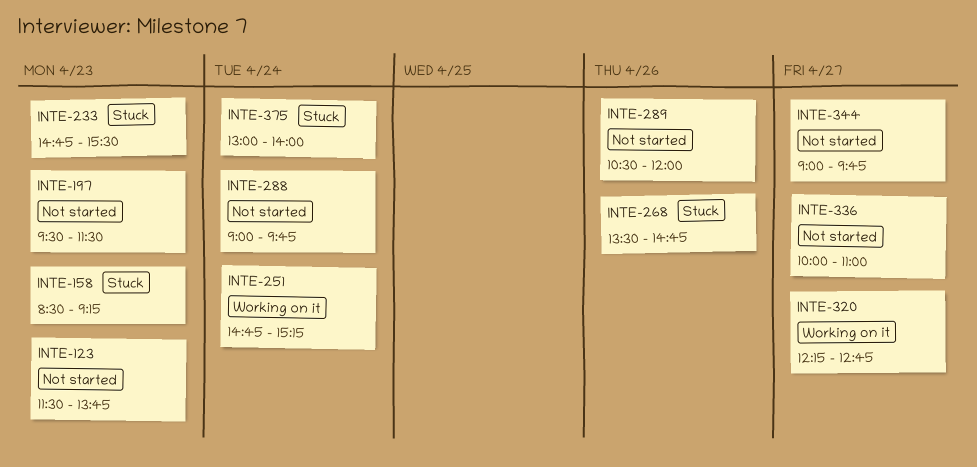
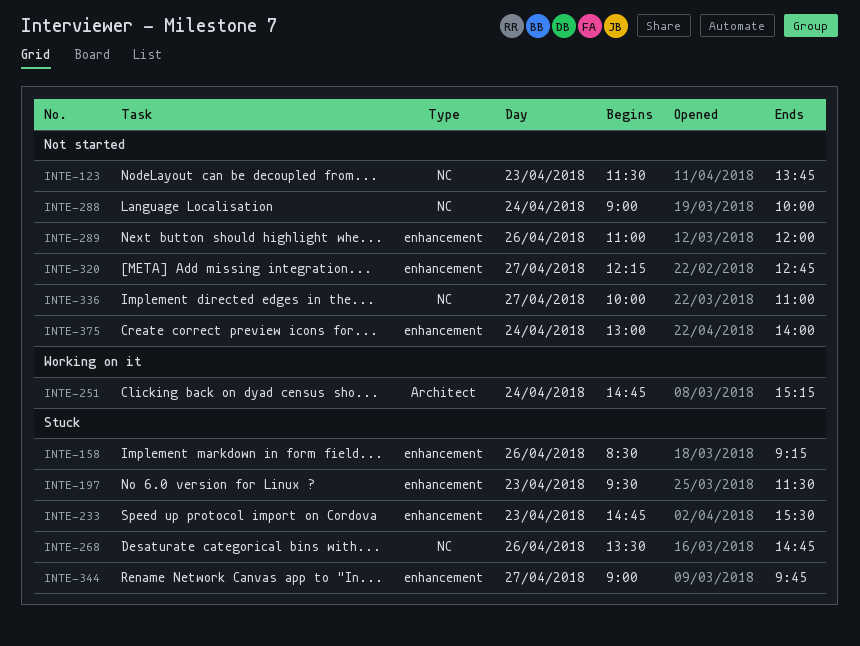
INTE-158, day: Apr 23 -> Apr 26
INTE-197, status: Not started -> Stuck
INTE-288, ends: 09:45 -> 10:00
INTE-289, begins: 10:30 -> 11:00
INTE-320, status: Working on it -> Not started
INTE-344, status: Not started -> Stuck
INTE-375, status: Stuck -> Not started

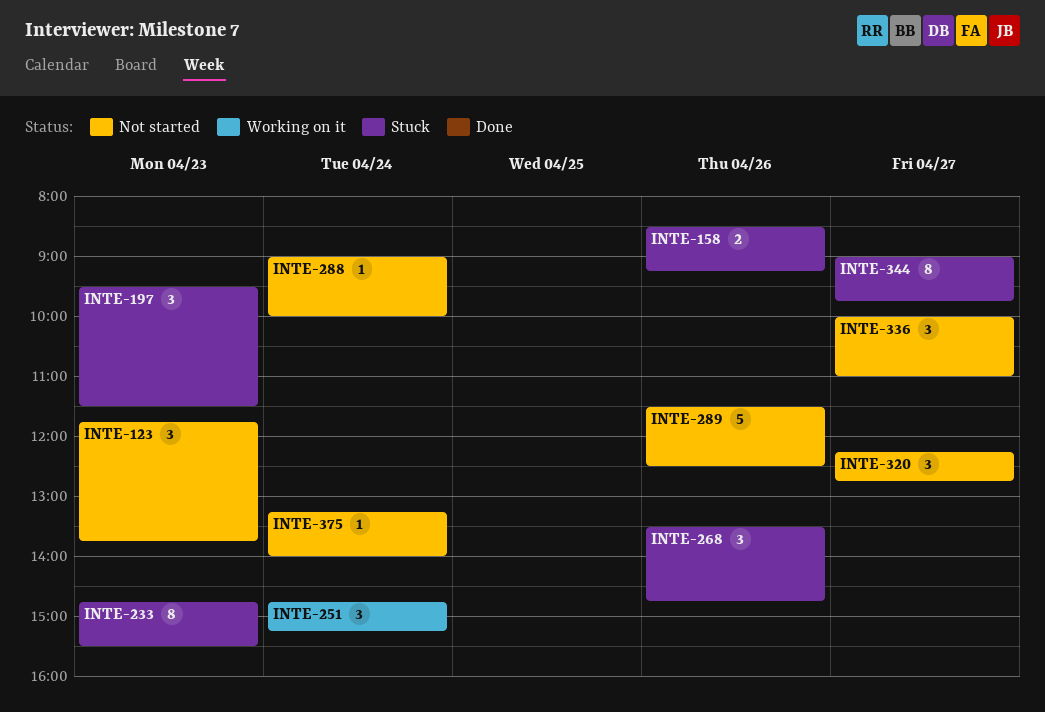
INTE-123, begins: 11:30 -> 11:45
INTE-289, begins: 11:00 -> 11:30
INTE-289, ends: 12:00 -> 12:30
INTE-375, begins: 13:00 -> 13:15

